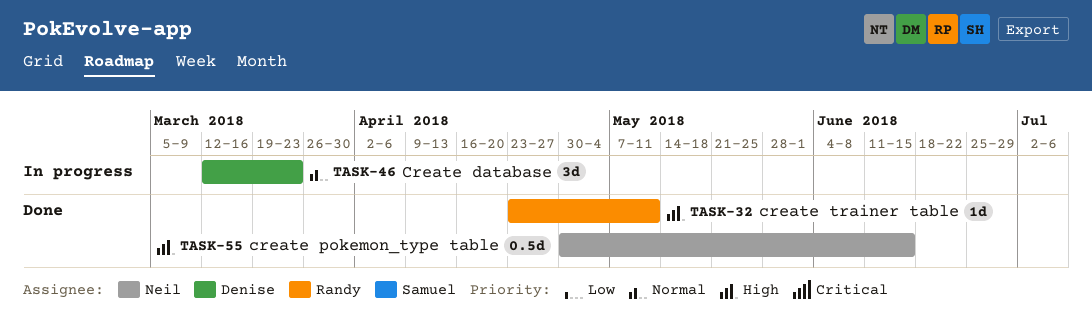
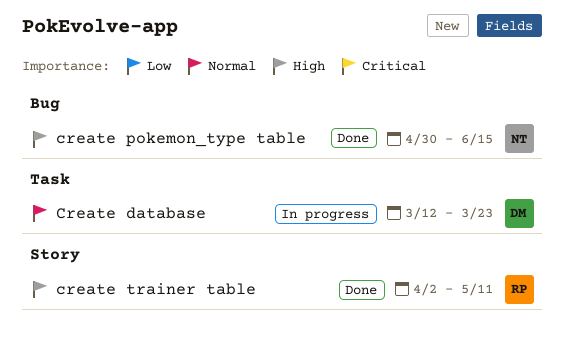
create trainer table, start: Apr 23 -> Apr 2

